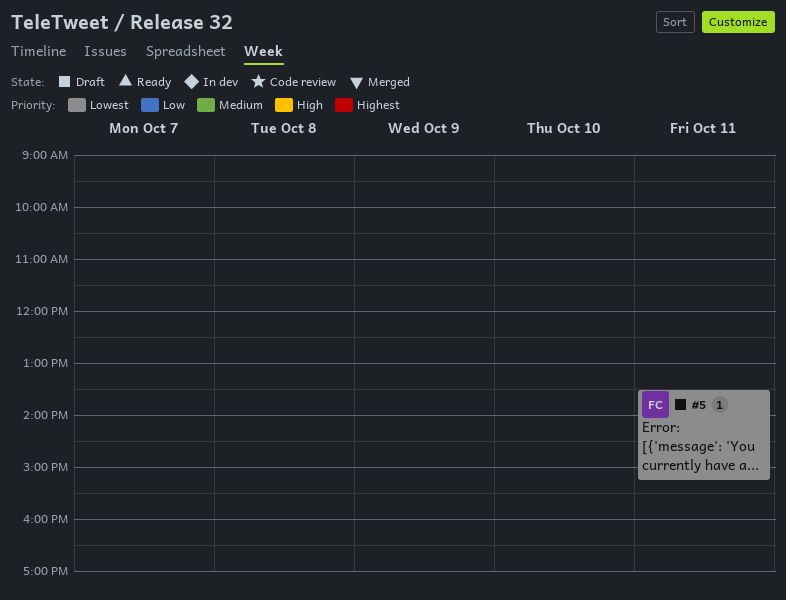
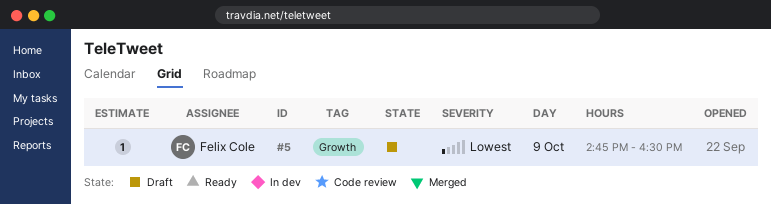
#5, day: Oct 11 -> Oct 9
#5, begins: 13:30 -> 14:45
#5, ends: 15:15 -> 16:30

